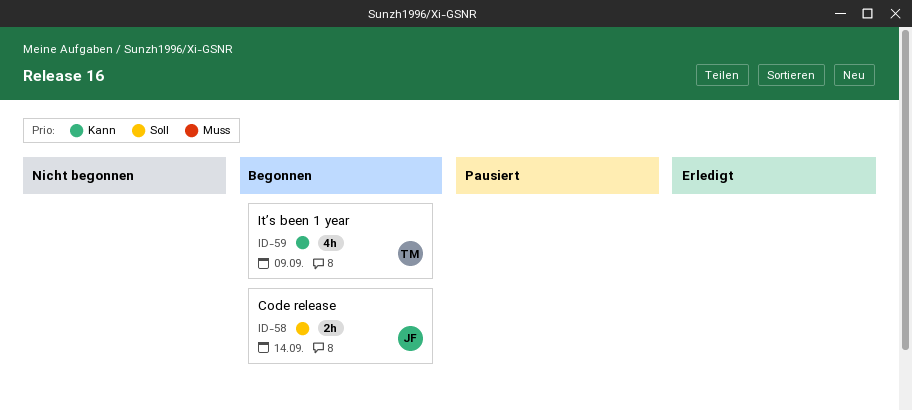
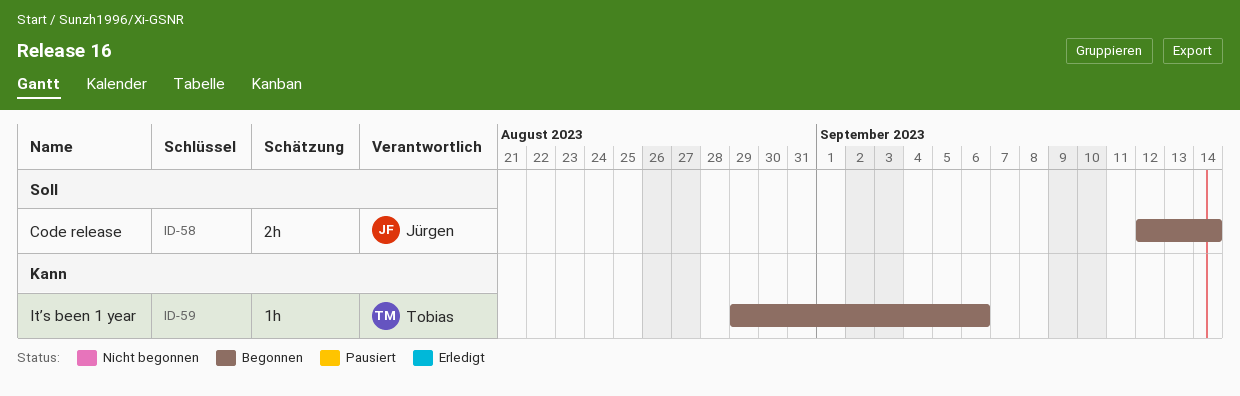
ID-59, estimate: 4h -> 1h
ID-59, due: Sep 9 -> Sep 6

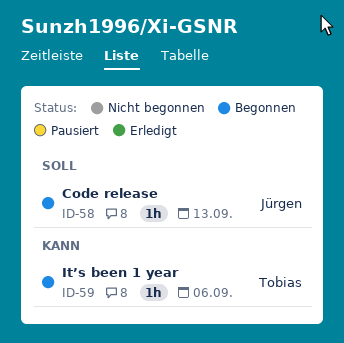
ID-58, estimate: 2h -> 1h
ID-58, due: Sep 14 -> Sep 13

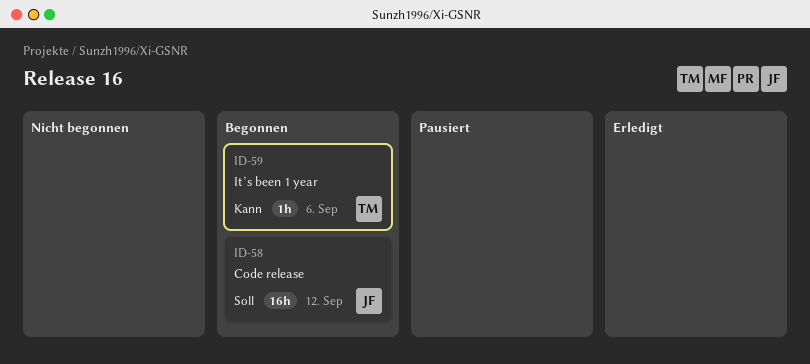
ID-58, estimate: 1h -> 16h
ID-58, due: Sep 13 -> Sep 12

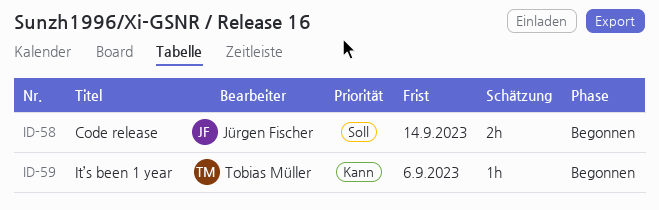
ID-58, estimate: 16h -> 2h
ID-58, due: Sep 12 -> Sep 14

